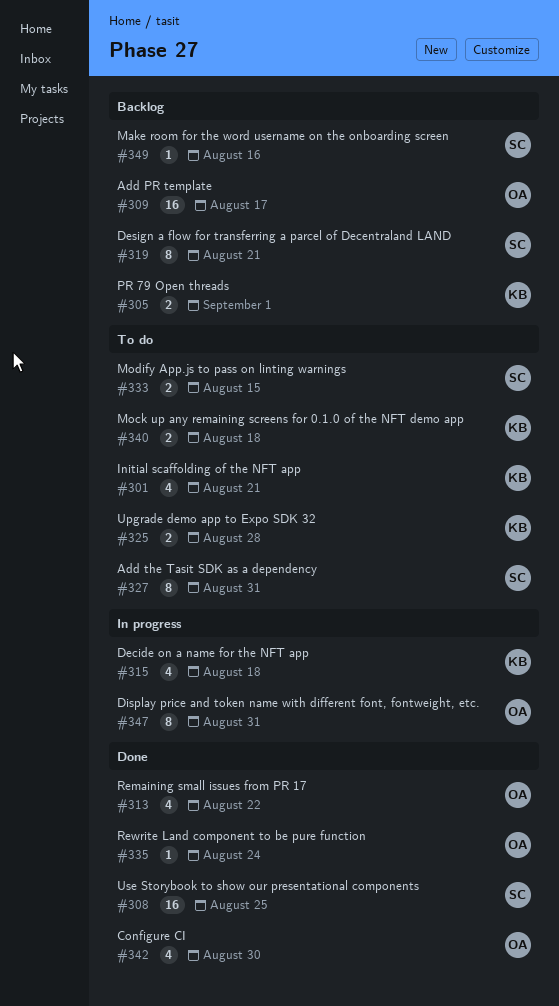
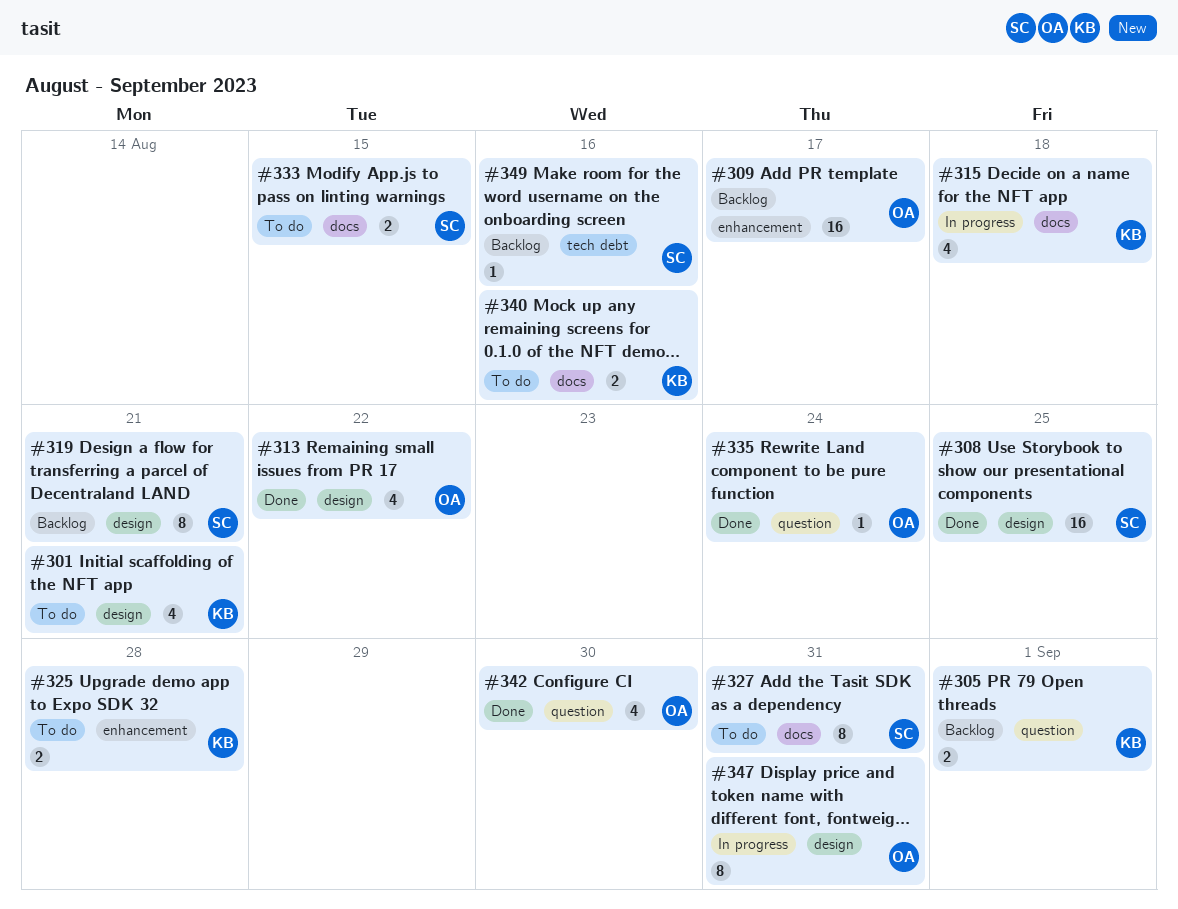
#340, due: Aug 18 -> Aug 16

